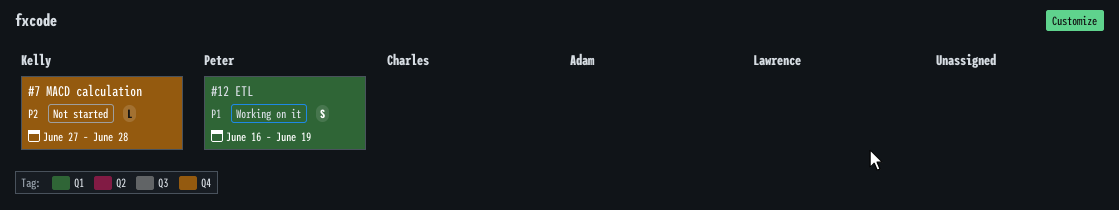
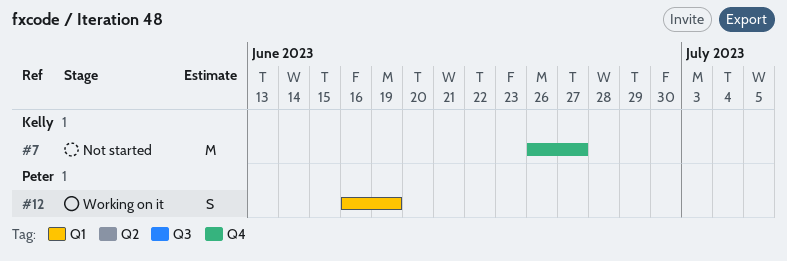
#7, estimate: L -> M
#7, start: Jun 27 -> Jun 26
#7, due: Jun 28 -> Jun 27

